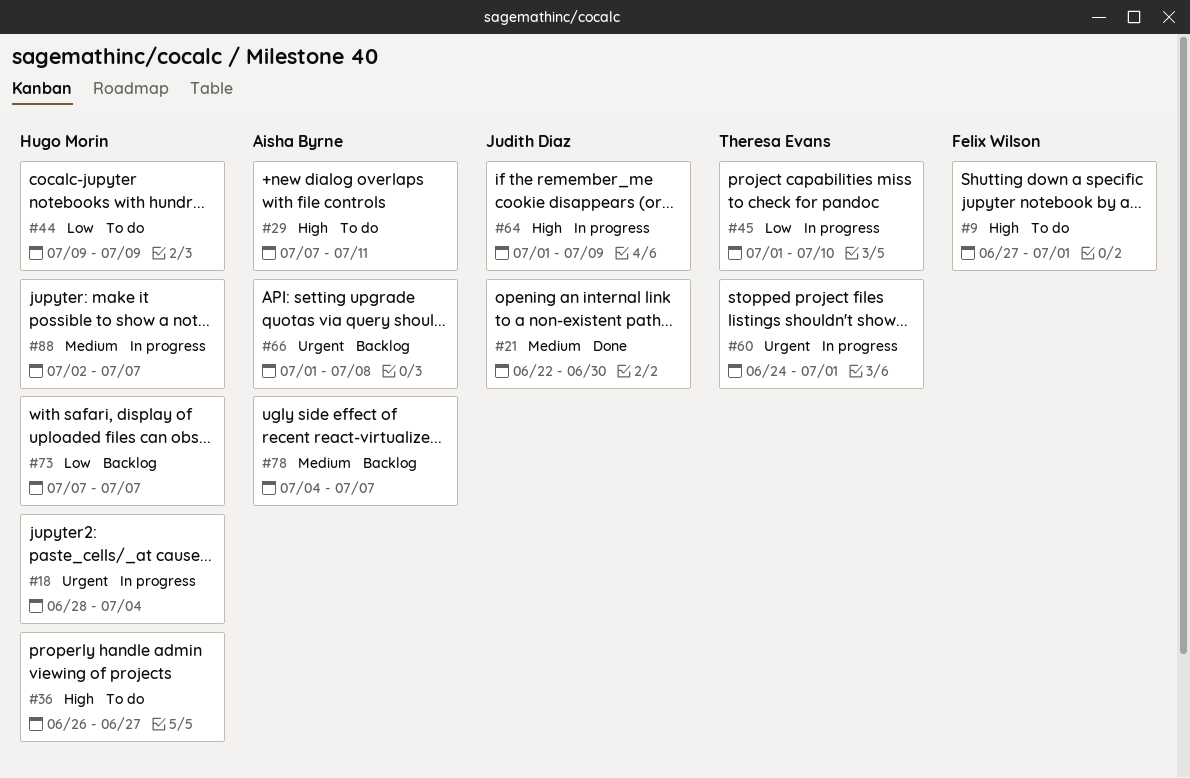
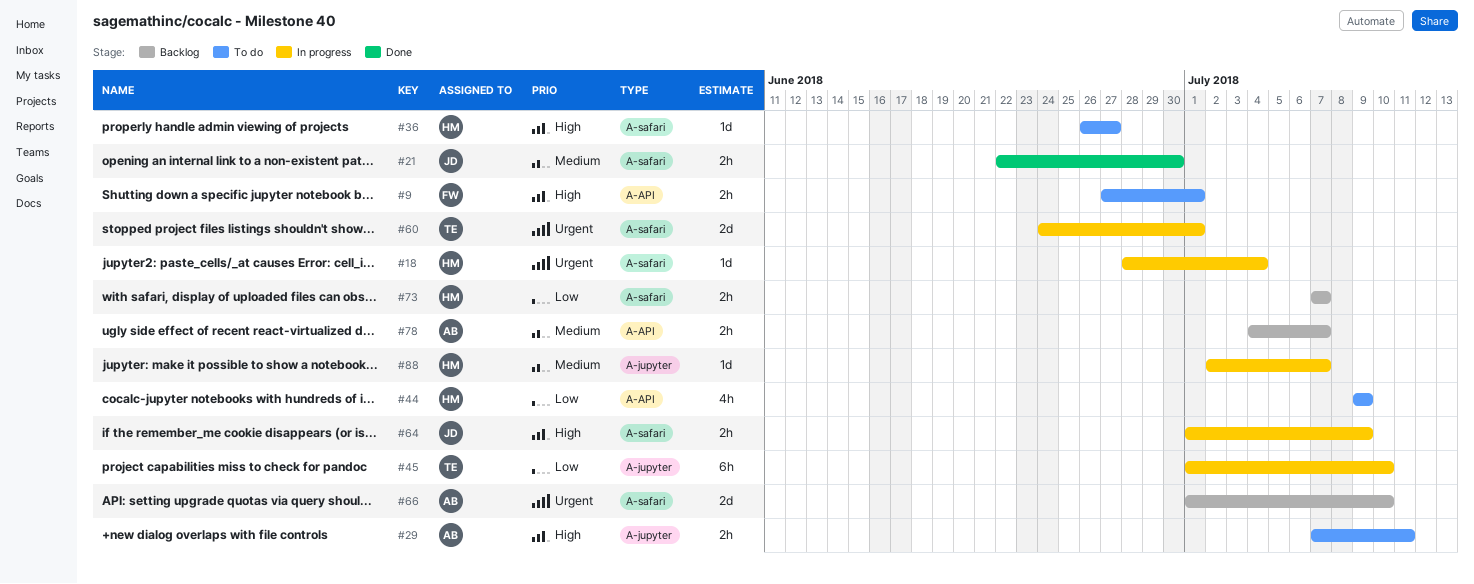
#66, due: Jul 8 -> Jul 10

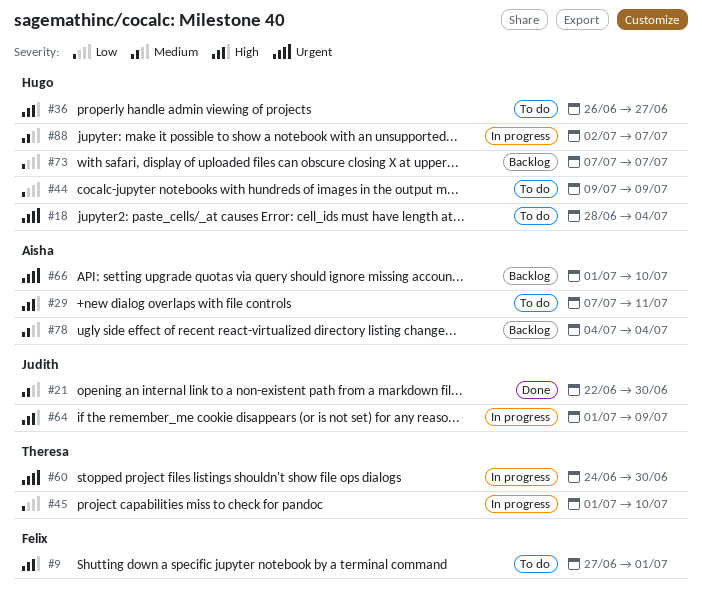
#18, status: In progress -> To do
#60, due: Jul 1 -> Jun 30
#78, due: Jul 7 -> Jul 4

